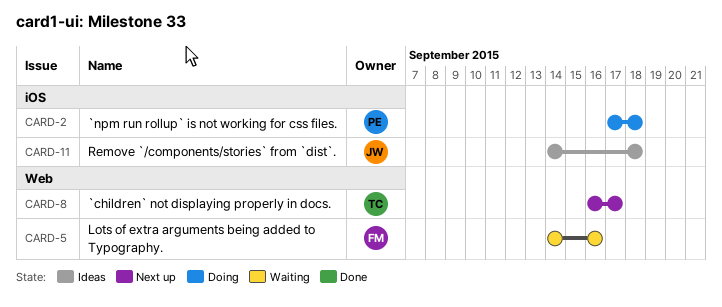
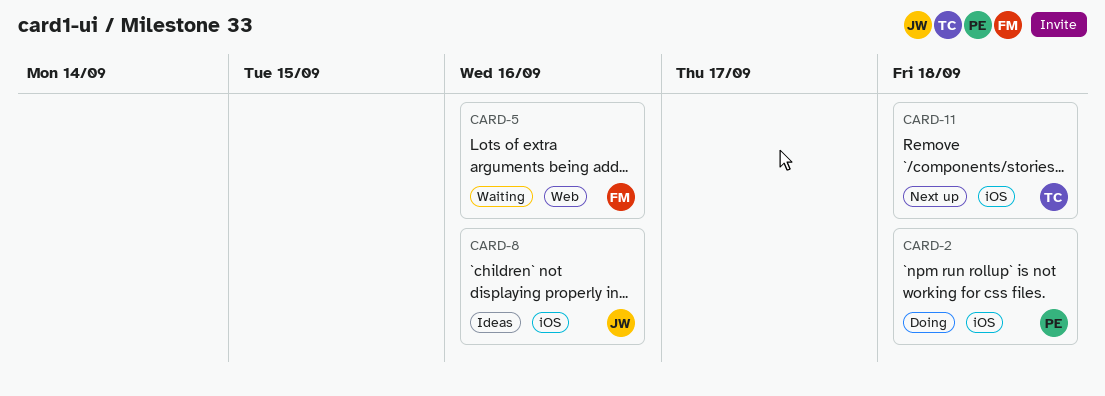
CARD-8, status: Next up -> Ideas
CARD-8, owner: TC -> JW
CARD-8, label: Web -> iOS
CARD-8, due: Sep 17 -> Sep 16
CARD-11, status: Ideas -> Next up
CARD-11, owner: JW -> TC

